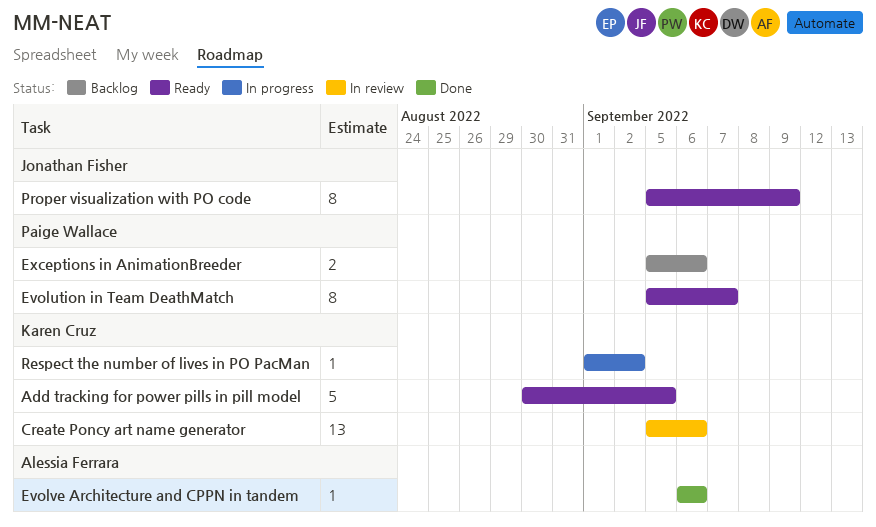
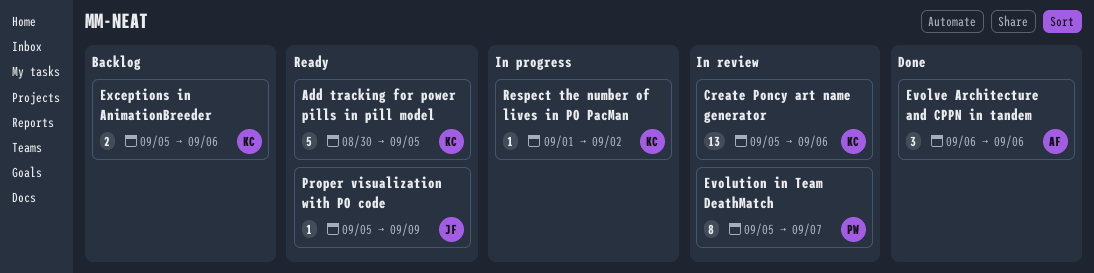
Evolution in Team DeathMatch, status: Ready -> In review
Evolve Architecture and CPPN in tandem, estimate: 1 -> 3
Exceptions in AnimationBreeder, owner: Paige Wallace -> Karen Cruz
Proper visualization with PO code, estimate: 8 -> 1

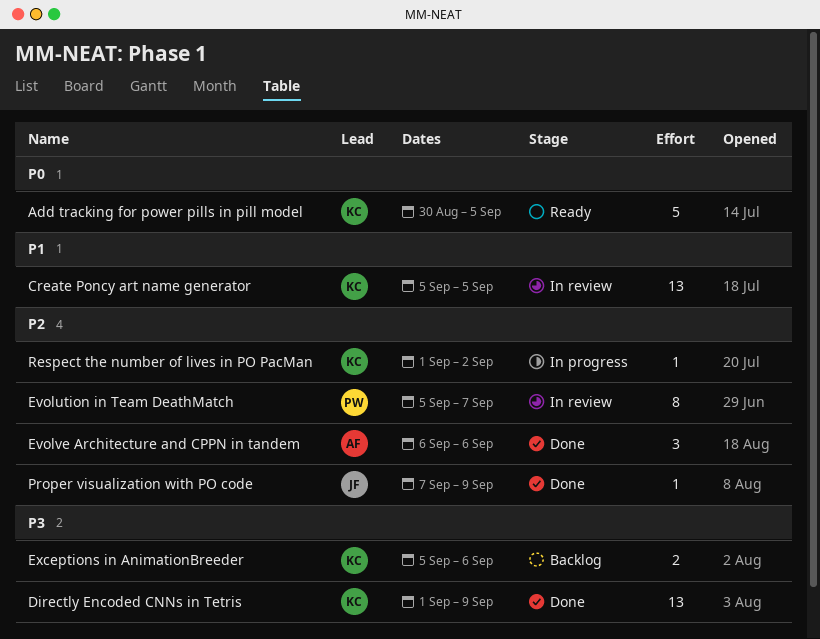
Create Poncy art name generator, due: Sep 6 -> Sep 5
Directly Encoded CNNs in Tetris: none -> present
Proper visualization with PO code, status: Ready -> Done
Proper visualization with PO code, start: Sep 5 -> Sep 7

